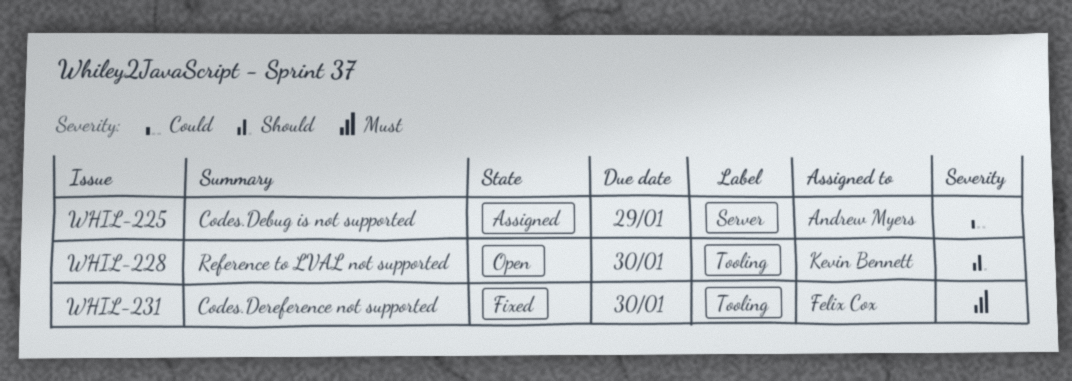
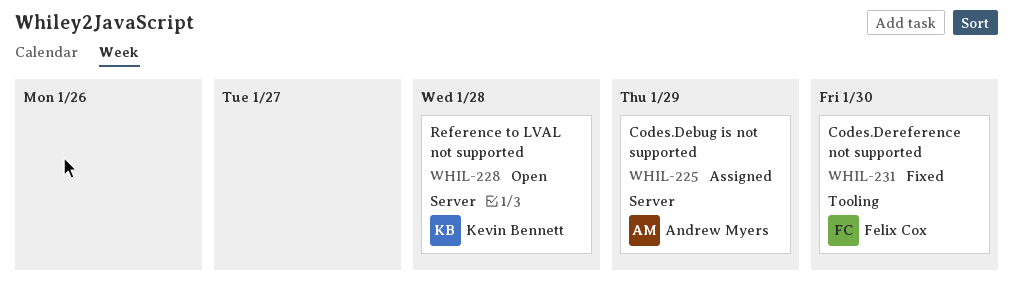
WHIL-228, label: Tooling -> Server
WHIL-228, due: Jan 30 -> Jan 28

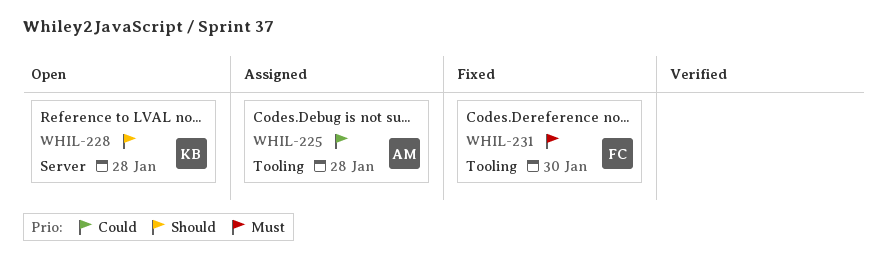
WHIL-225, label: Server -> Tooling
WHIL-225, due: Jan 29 -> Jan 28

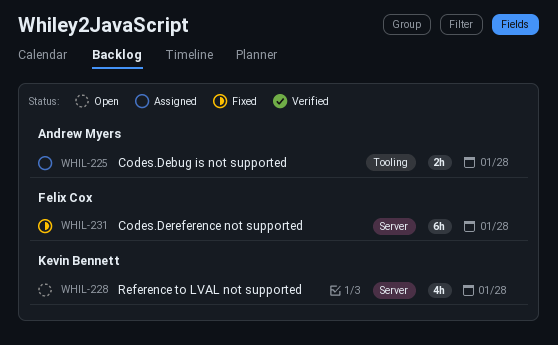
WHIL-231, label: Tooling -> Server
WHIL-231, due: Jan 30 -> Jan 28

